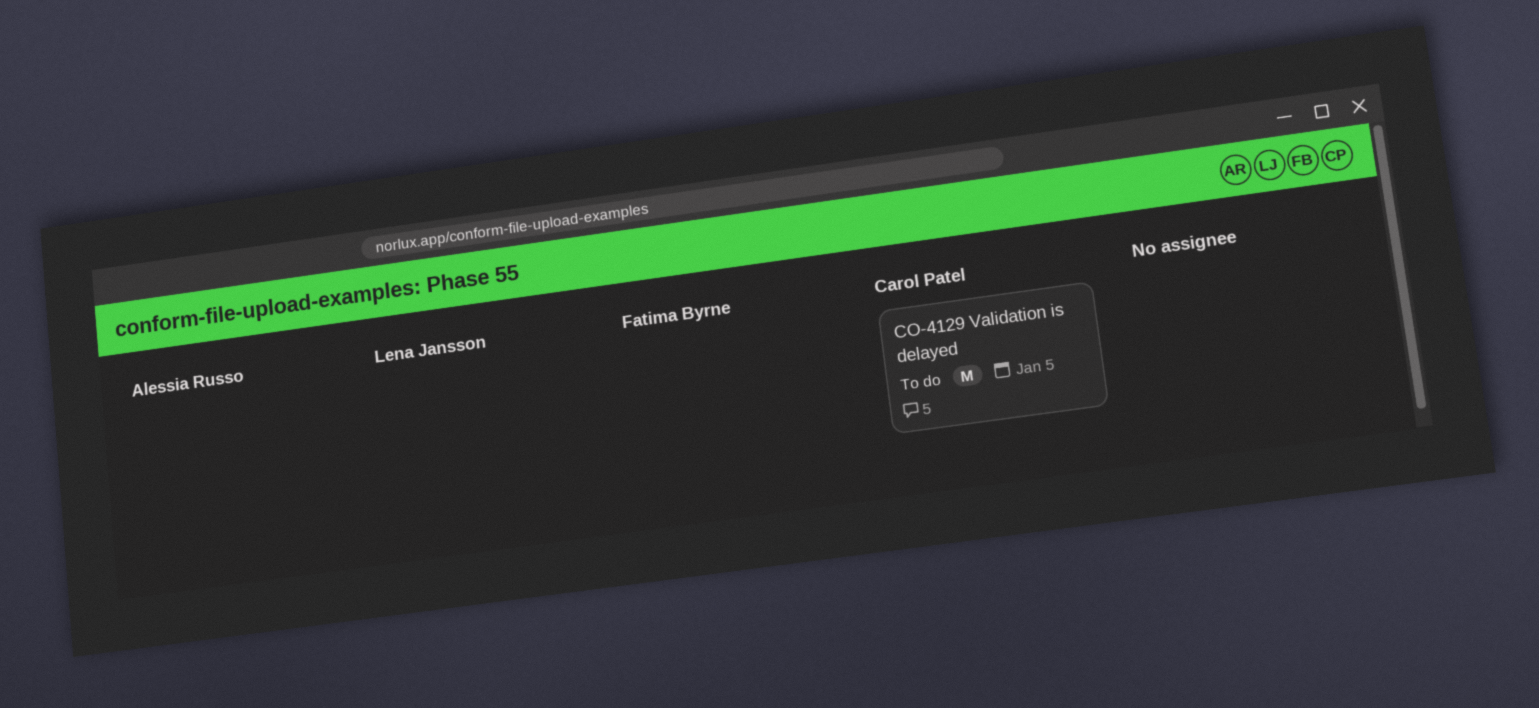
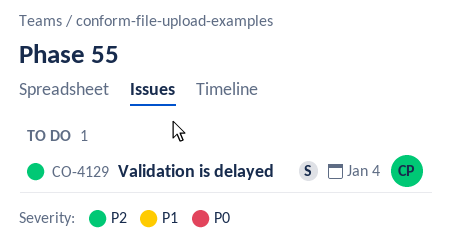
CO-4129, estimate: M -> S
CO-4129, due: Jan 5 -> Jan 4

